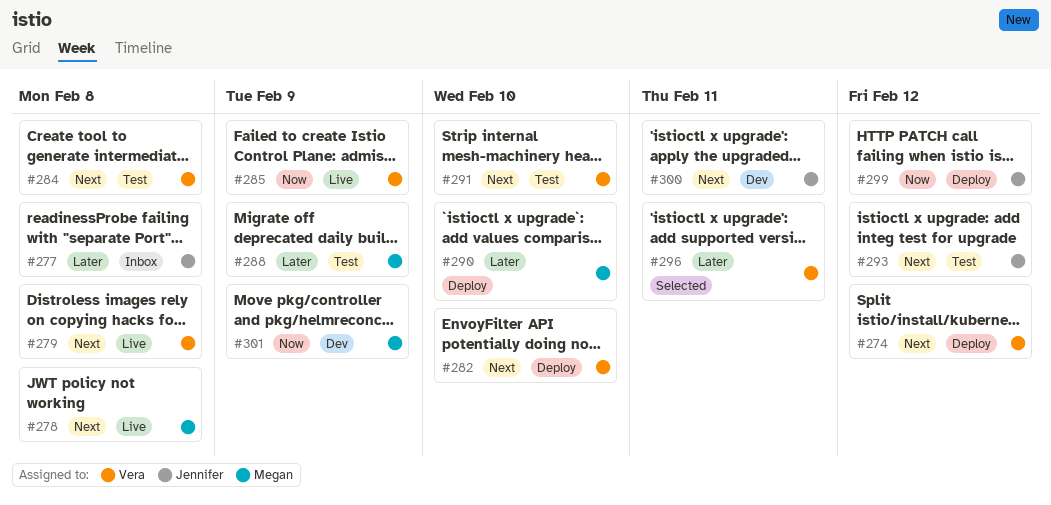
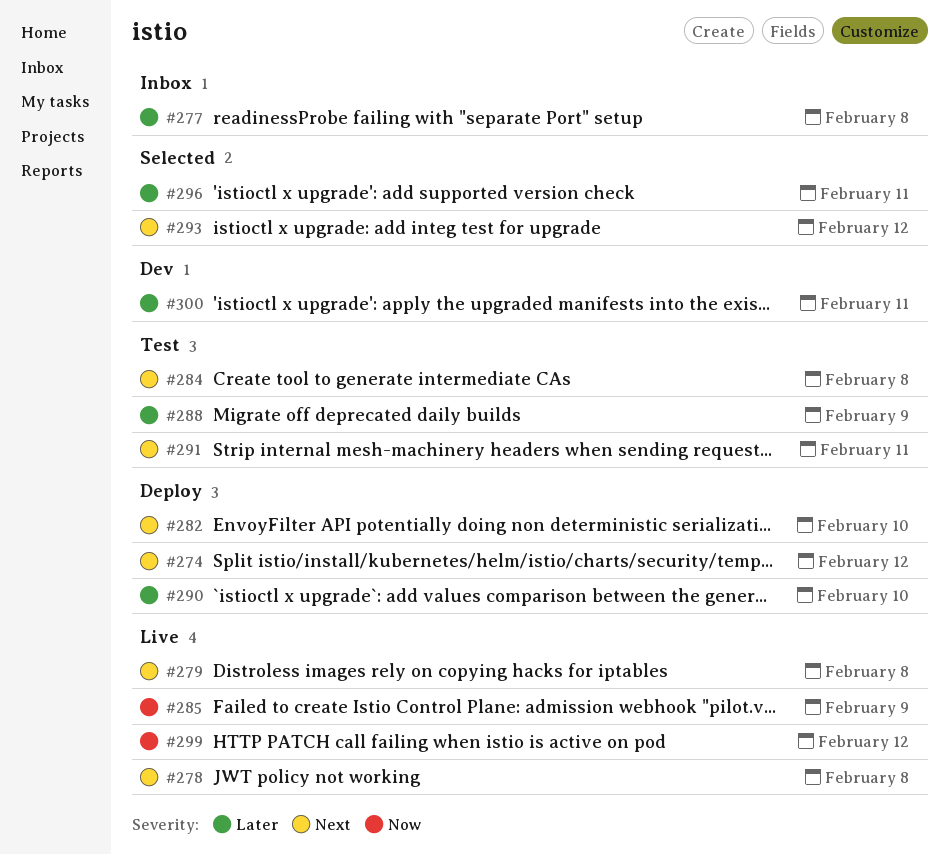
#291, due: Feb 10 -> Feb 11
#293, status: Test -> Selected
#299, status: Deploy -> Live
#300, priority: Next -> Later
#301: present -> none

